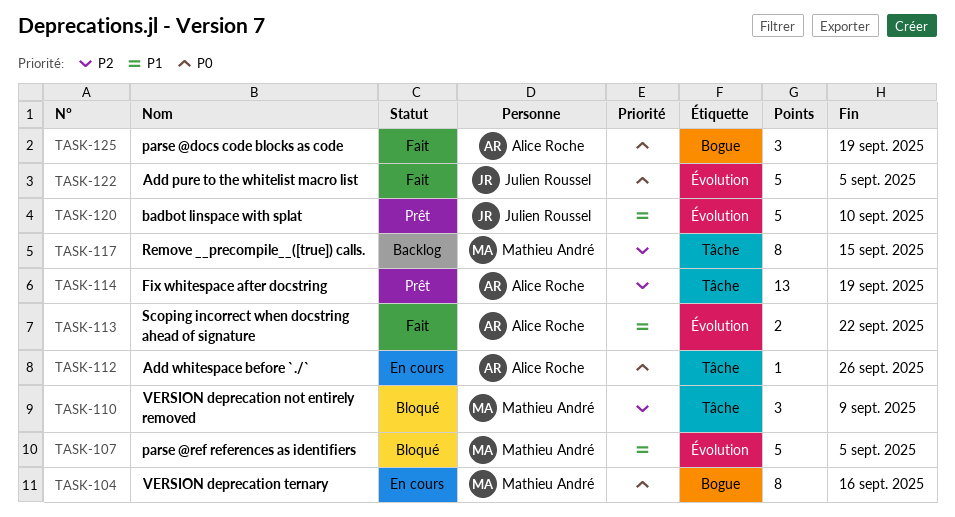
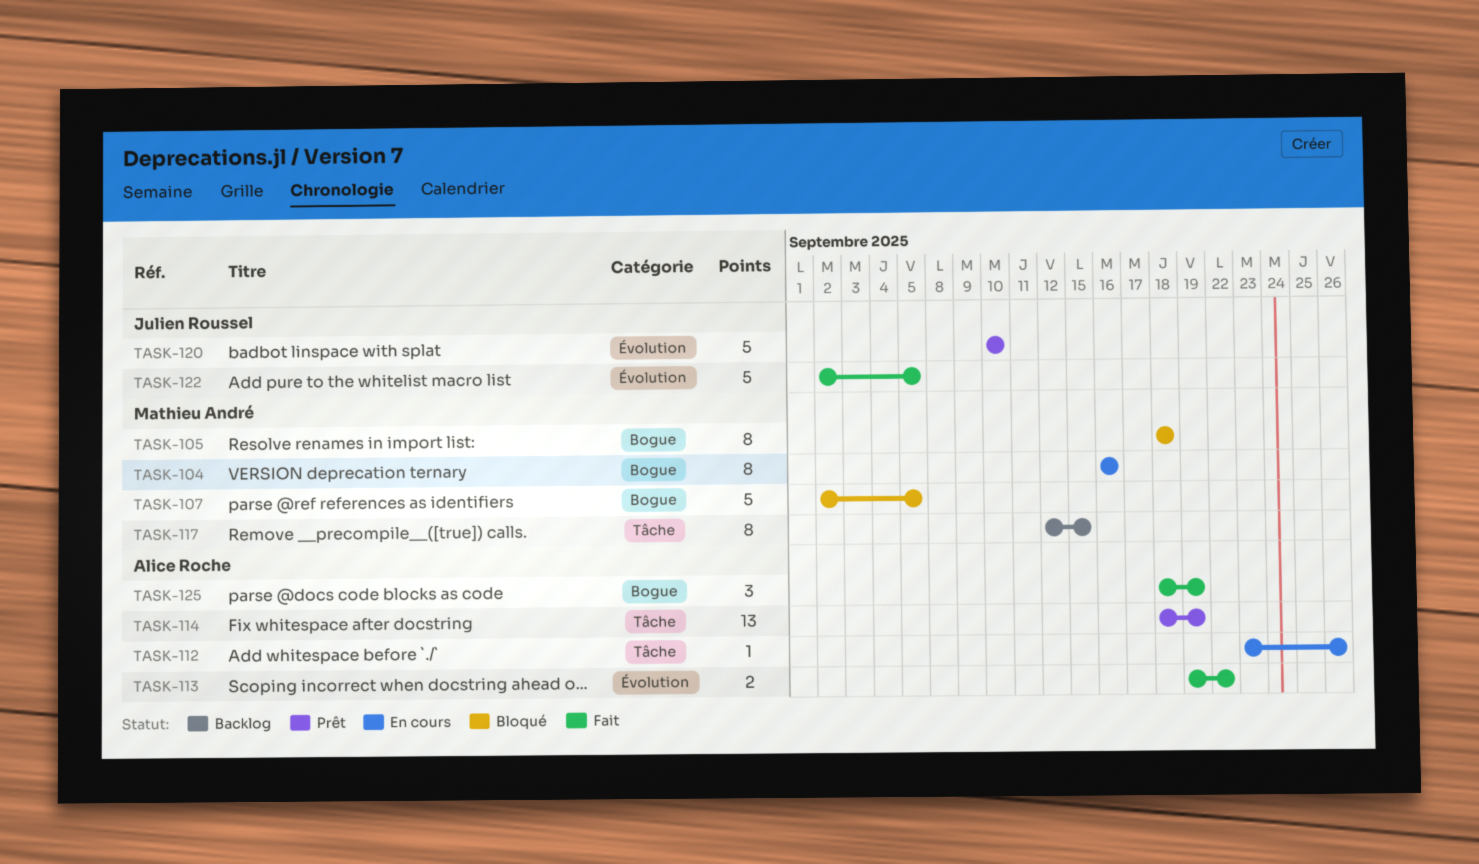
TASK-105: none -> present
TASK-107, label: Évolution -> Bogue
TASK-110: present -> none

